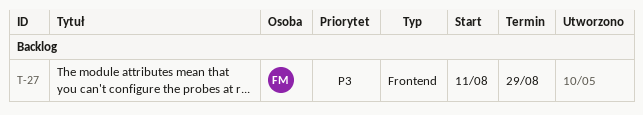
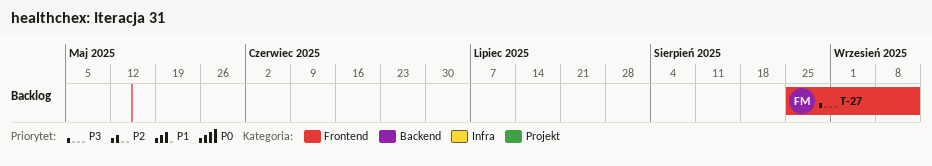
T-27, start: Aug 11 -> Aug 25
T-27, due: Aug 29 -> Sep 12

